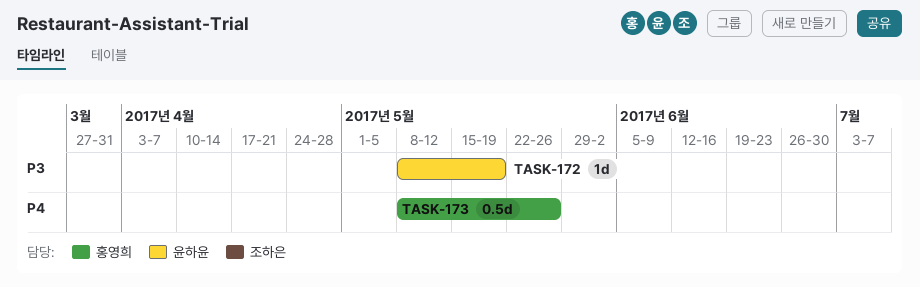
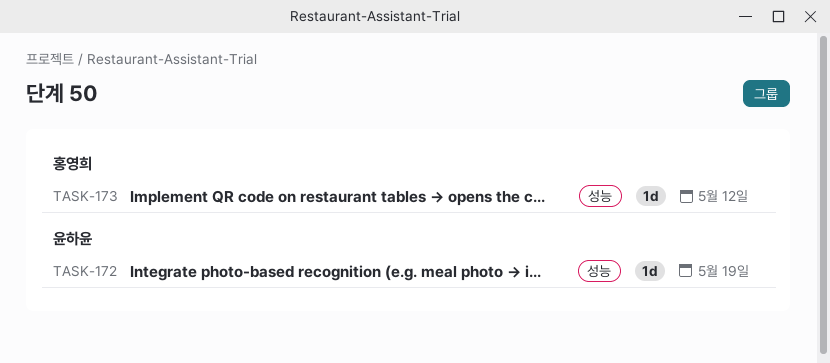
TASK-173, estimate: 0.5d -> 1d
TASK-173, due: May 26 -> May 12

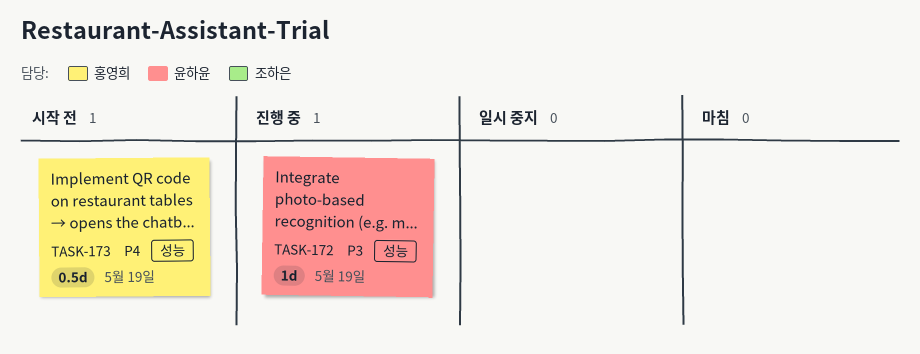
TASK-173, estimate: 1d -> 0.5d
TASK-173, due: May 12 -> May 19

